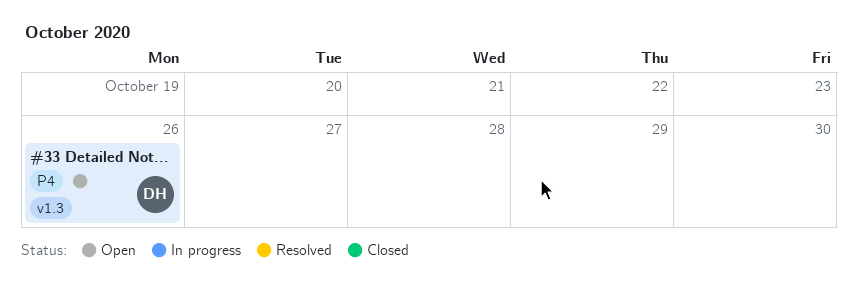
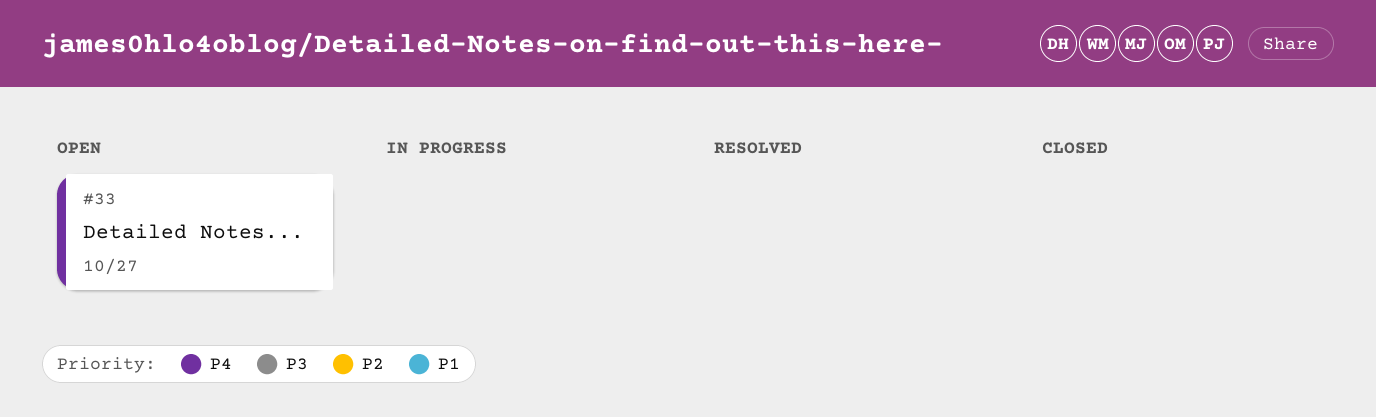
#33, due: Oct 26 -> Oct 27

